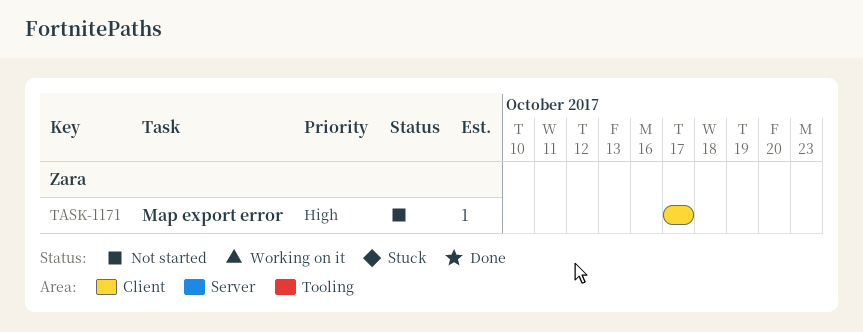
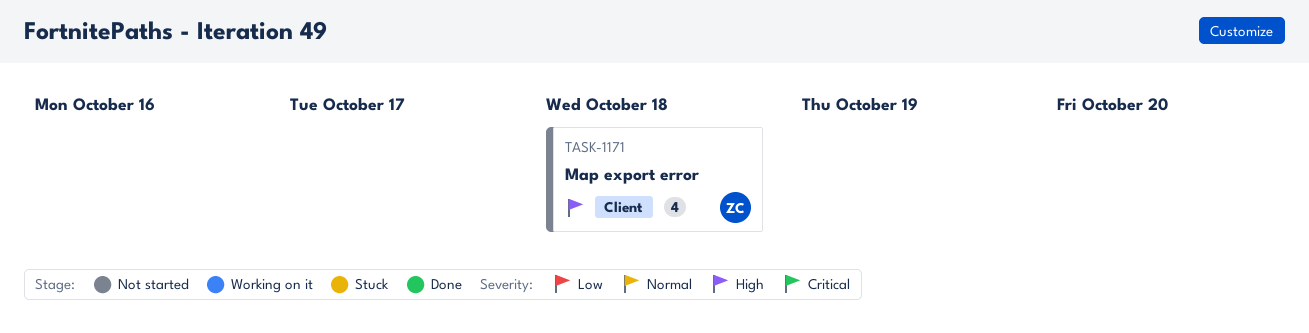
TASK-1171, estimate: 1 -> 4
TASK-1171, due: Oct 17 -> Oct 18

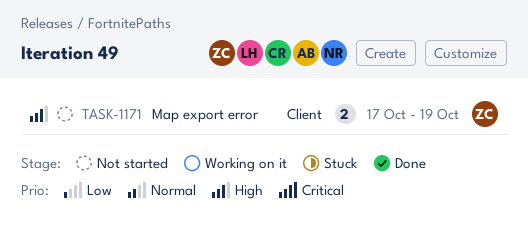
TASK-1171, estimate: 4 -> 2
TASK-1171, due: Oct 18 -> Oct 19

